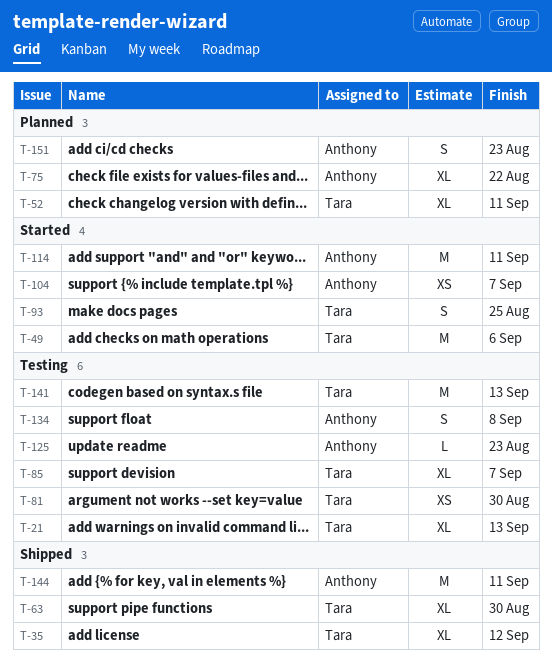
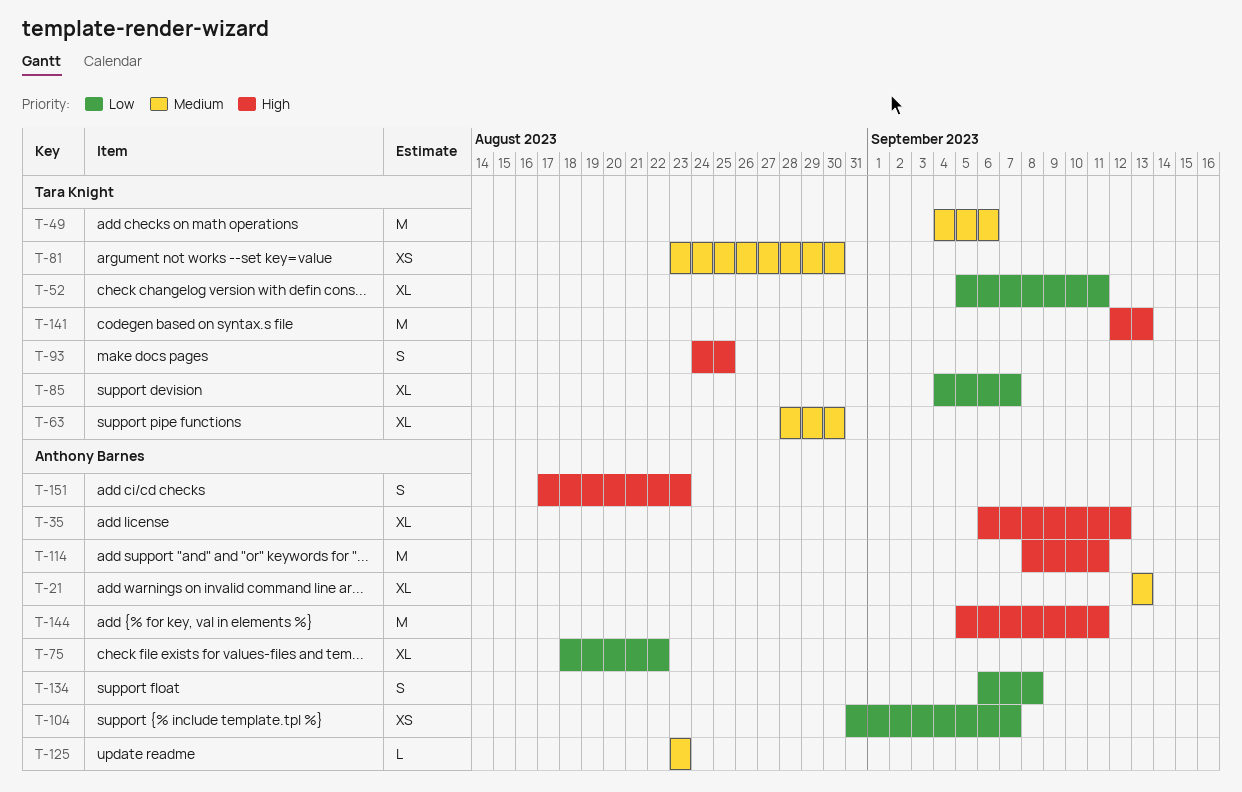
T-21, owner: Tara Knight -> Anthony Barnes
T-35, owner: Tara Knight -> Anthony Barnes

